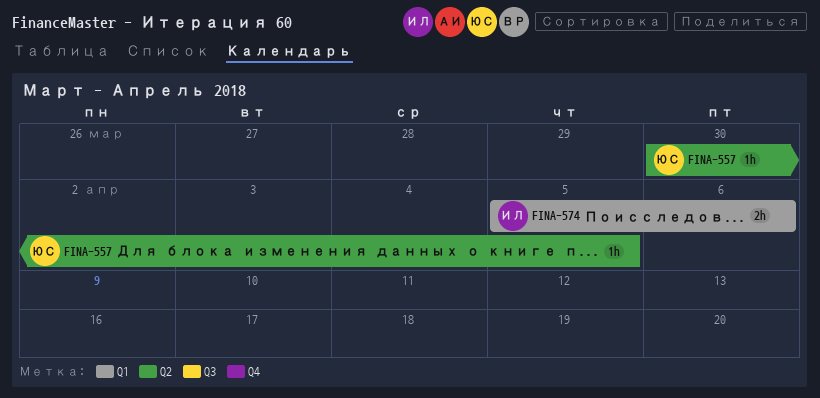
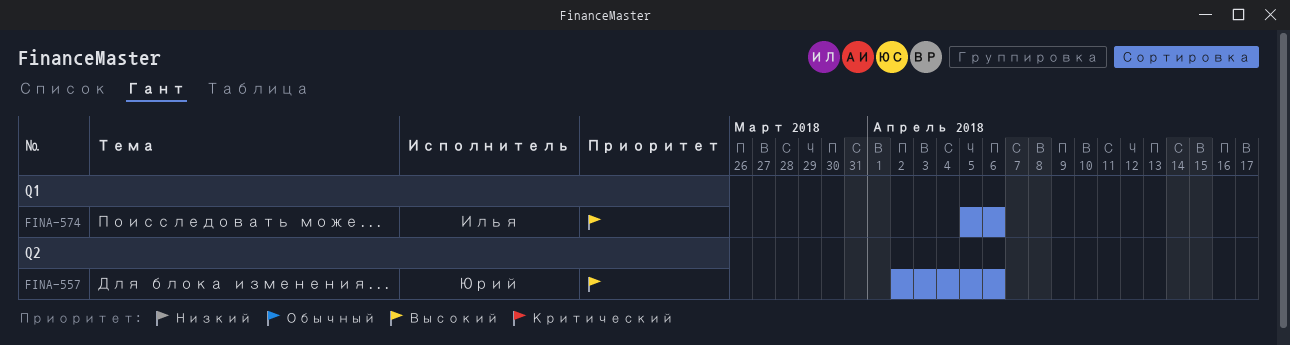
FINA-557, start: Mar 30 -> Apr 2
FINA-557, due: Apr 5 -> Apr 6

